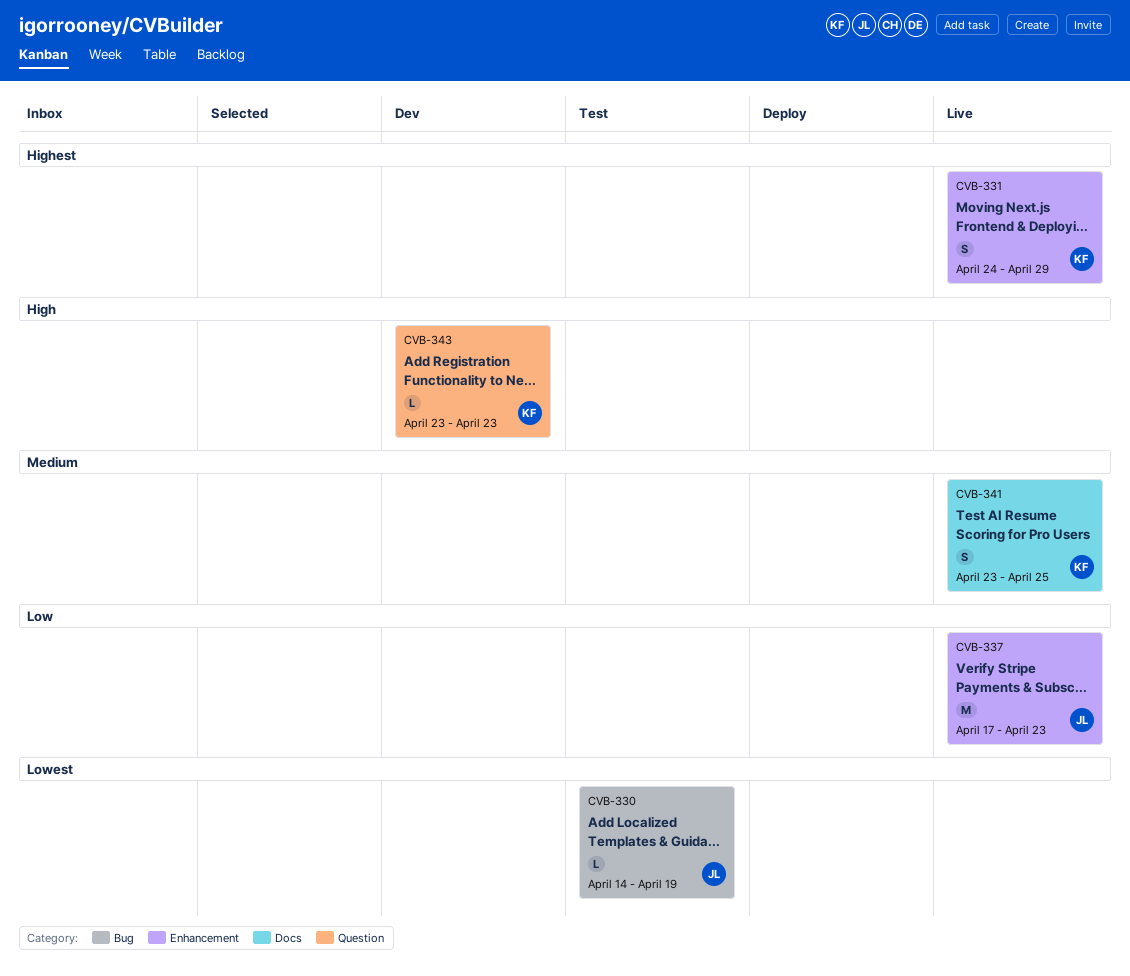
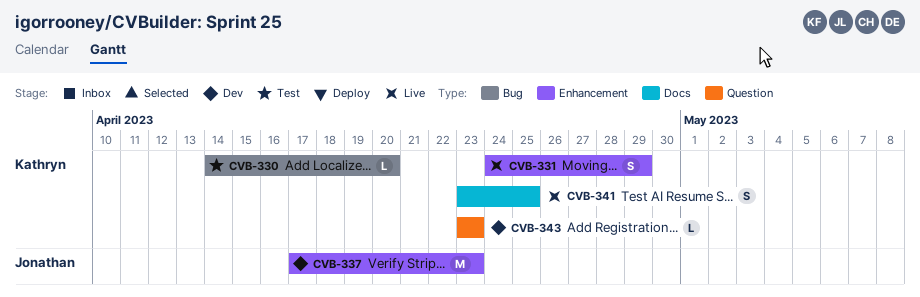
CVB-330, owner: Jonathan -> Kathryn
CVB-330, due: Apr 19 -> Apr 20
CVB-337, status: Live -> Dev

